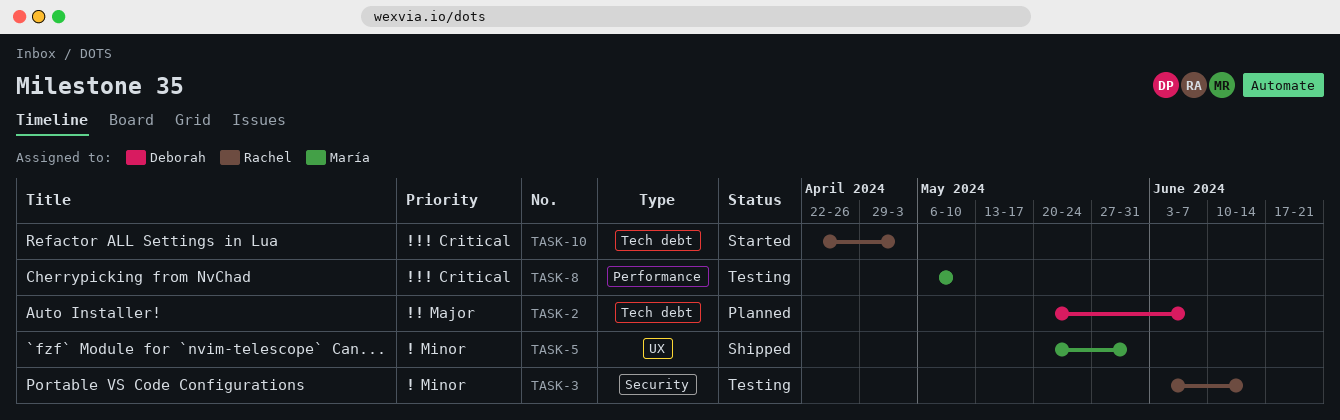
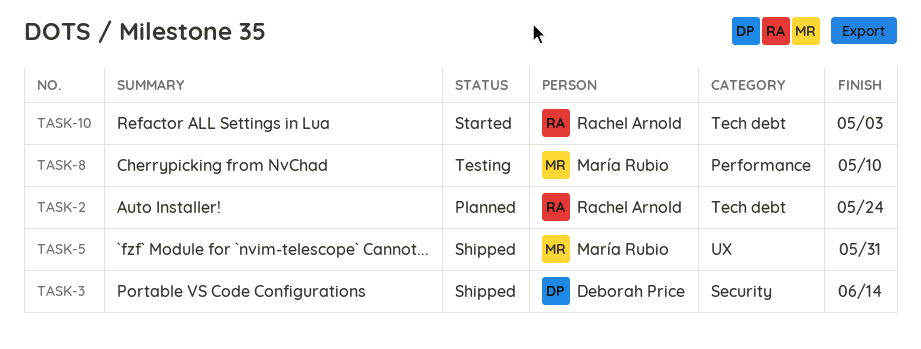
TASK-2, owner: Deborah Price -> Rachel Arnold
TASK-2, due: Jun 7 -> May 24
TASK-3, status: Testing -> Shipped
TASK-3, owner: Rachel Arnold -> Deborah Price

